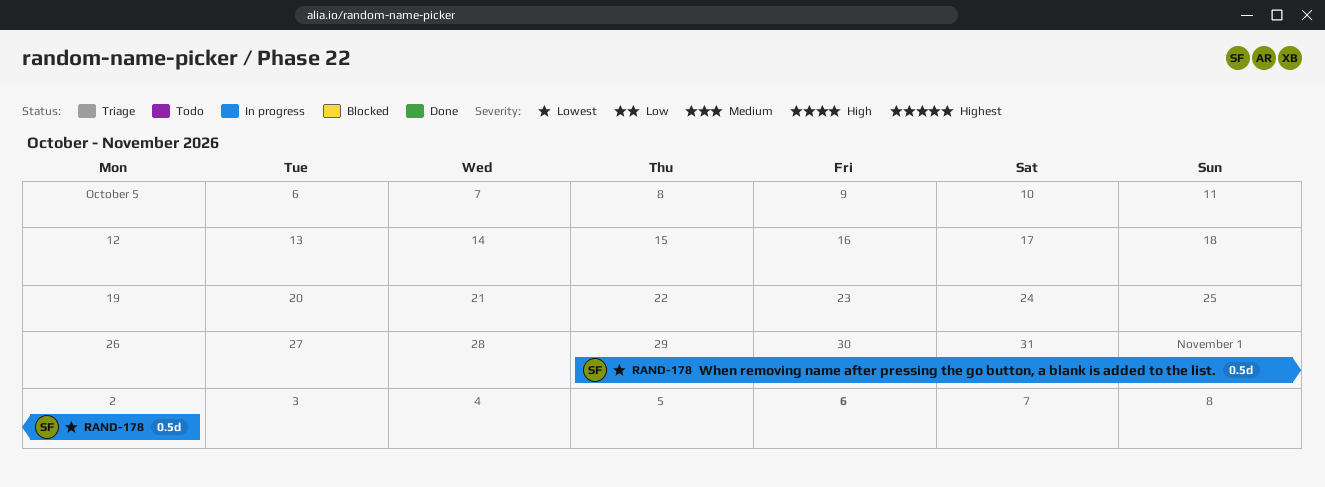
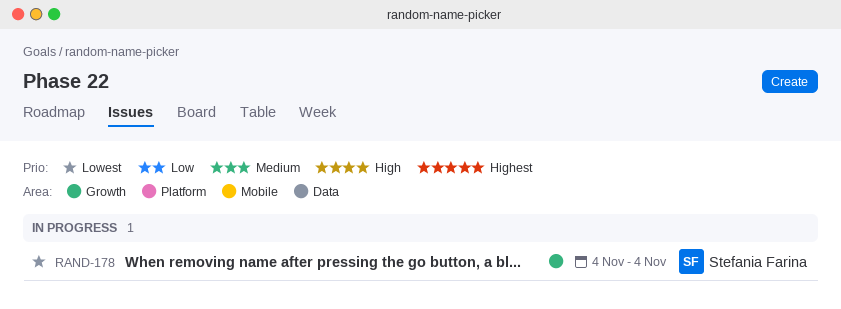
RAND-178, start: Oct 29 -> Nov 4
RAND-178, due: Nov 2 -> Nov 4

